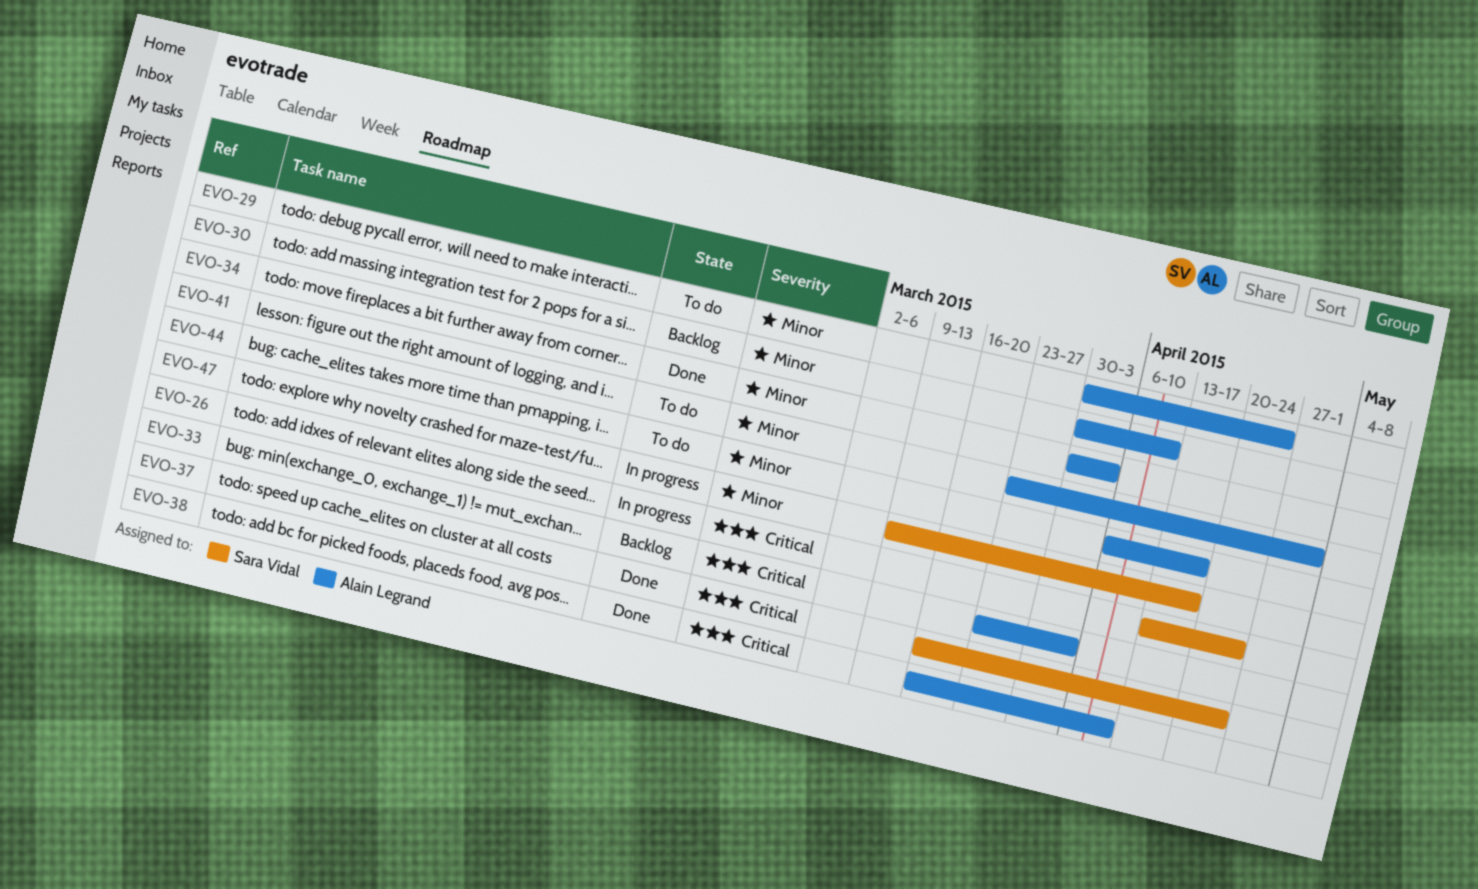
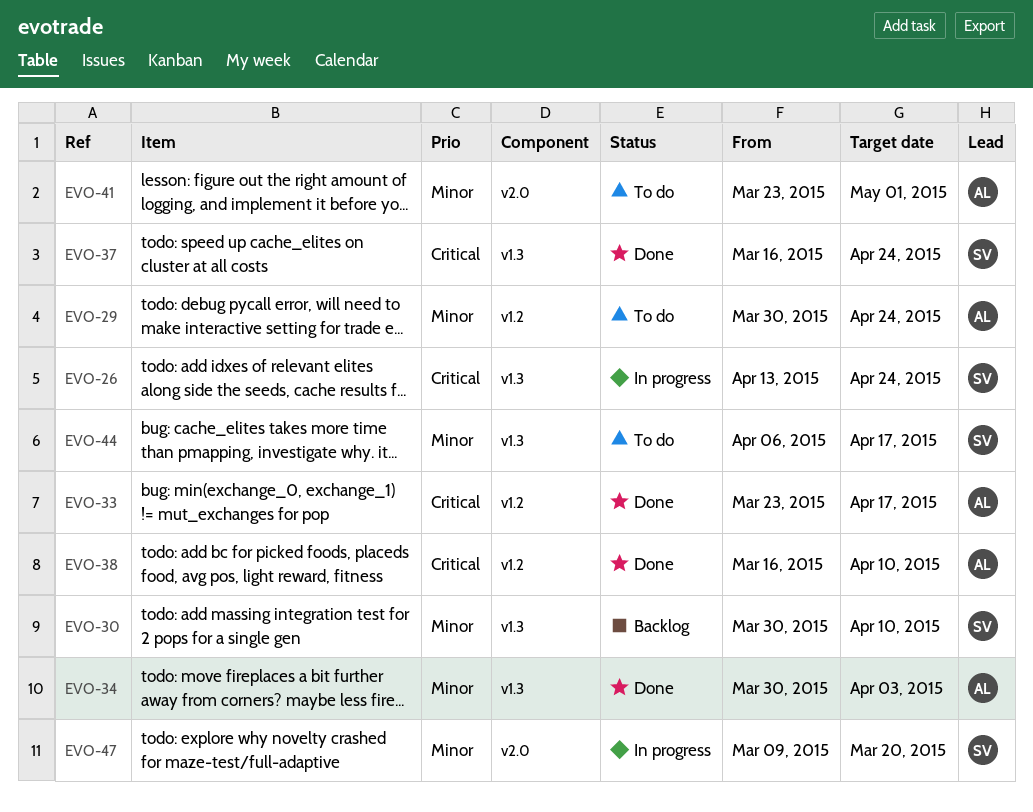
EVO-30, owner: Alain Legrand -> Sara Vidal
EVO-33, status: Backlog -> Done
EVO-33, due: Apr 3 -> Apr 17
EVO-44, owner: Alain Legrand -> Sara Vidal
EVO-47, due: Apr 17 -> Mar 20

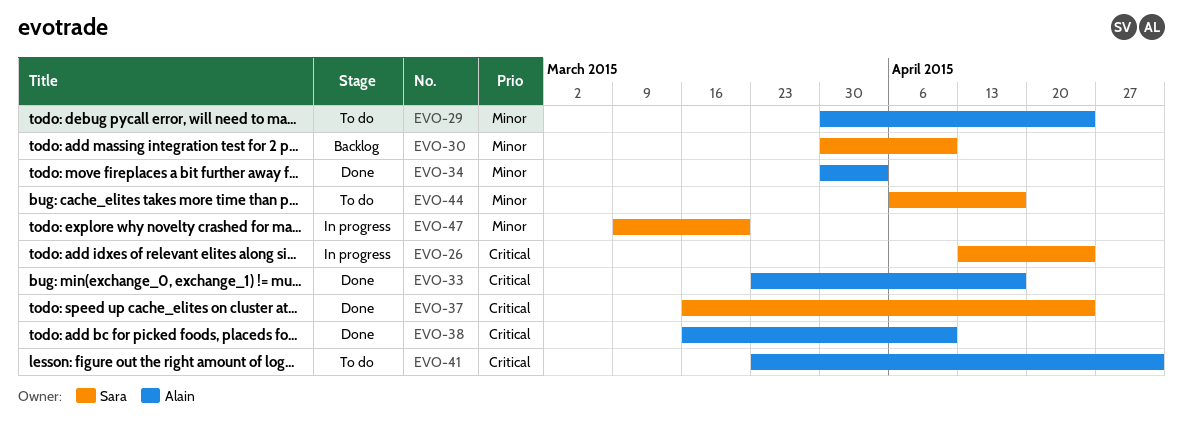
EVO-41, priority: Minor -> Critical

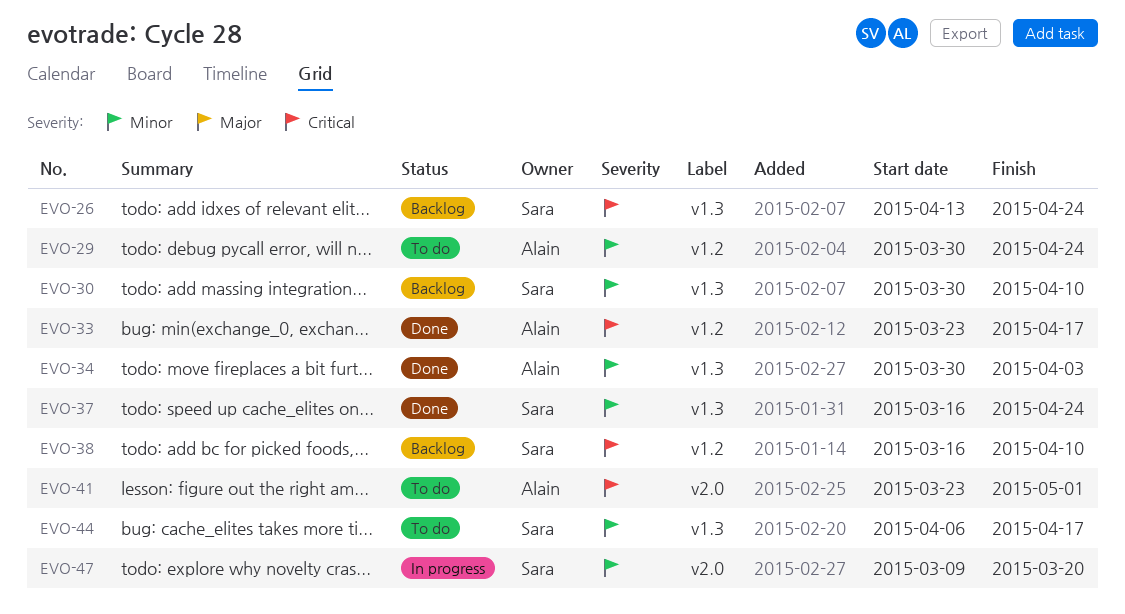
EVO-26, status: In progress -> Backlog
EVO-37, priority: Critical -> Minor
EVO-38, status: Done -> Backlog
EVO-38, owner: Alain -> Sara

